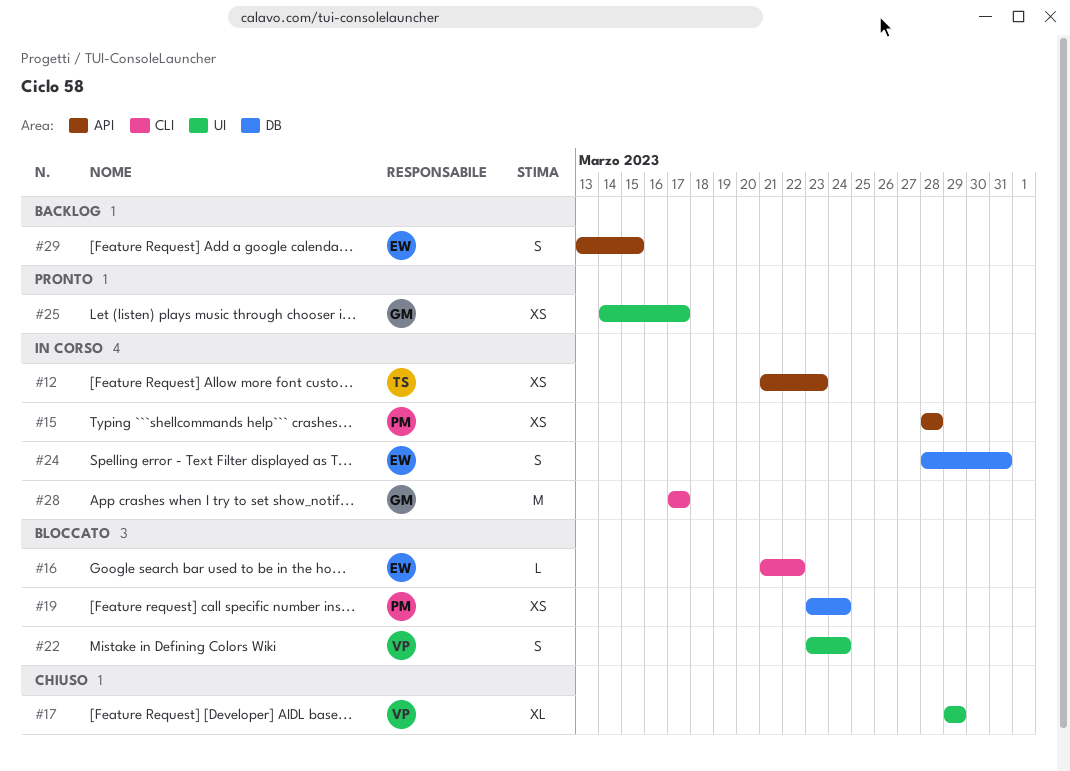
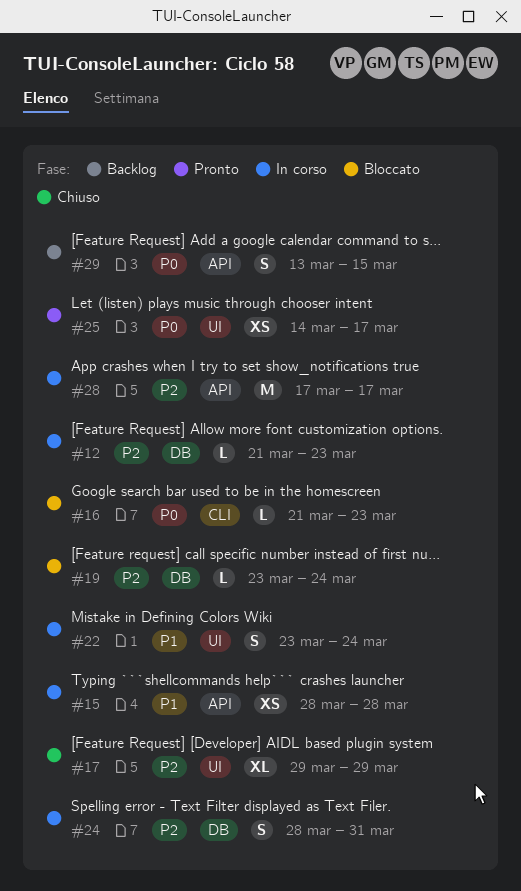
#12, label: API -> DB
#12, estimate: XS -> L
#16, due: Mar 22 -> Mar 23
#19, estimate: XS -> L
#22, status: Bloccato -> In corso
#28, label: CLI -> API

